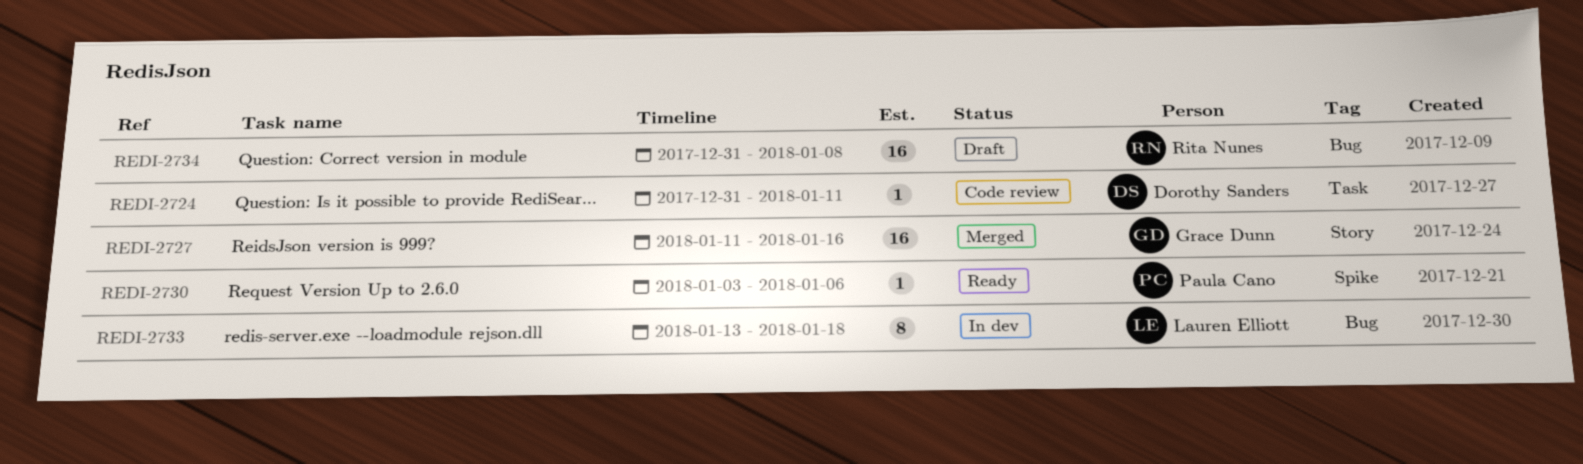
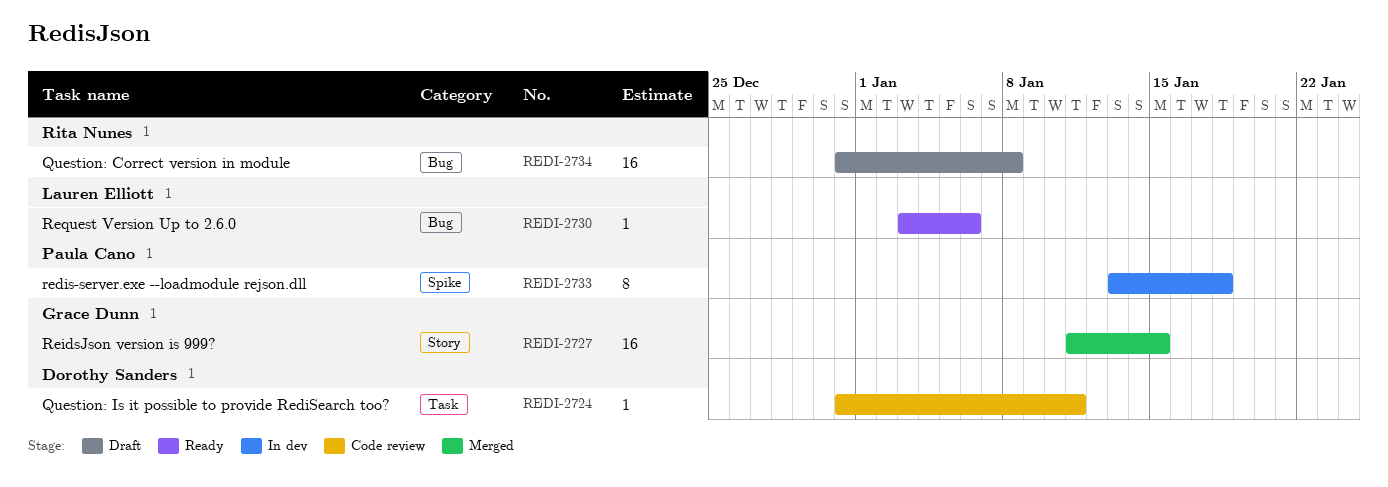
REDI-2727, due: Jan 16 -> Jan 15
REDI-2730, owner: Paula Cano -> Lauren Elliott
REDI-2730, label: Spike -> Bug
REDI-2733, owner: Lauren Elliott -> Paula Cano
REDI-2733, label: Bug -> Spike

